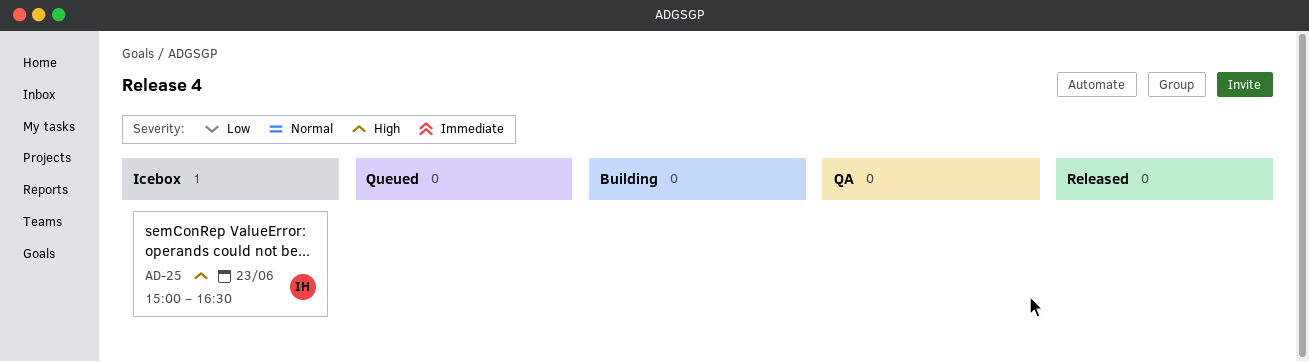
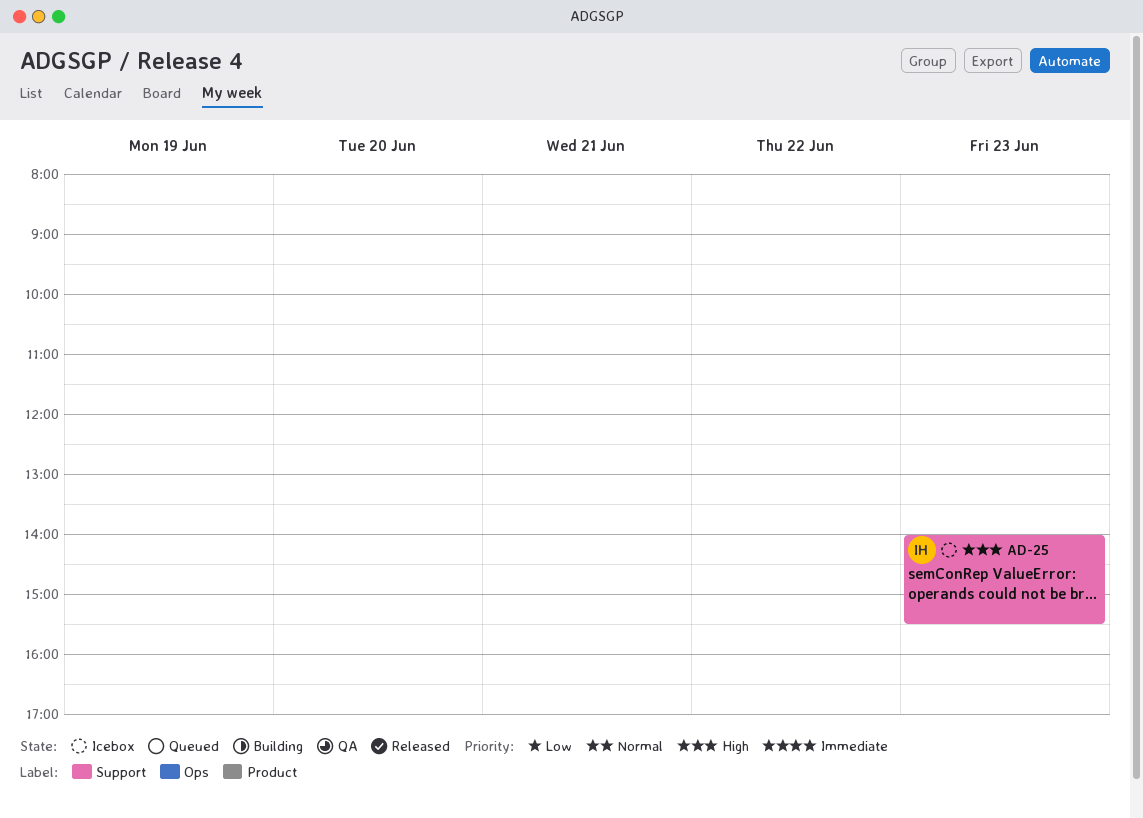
AD-25, begins: 15:00 -> 14:00
AD-25, ends: 16:30 -> 15:30

